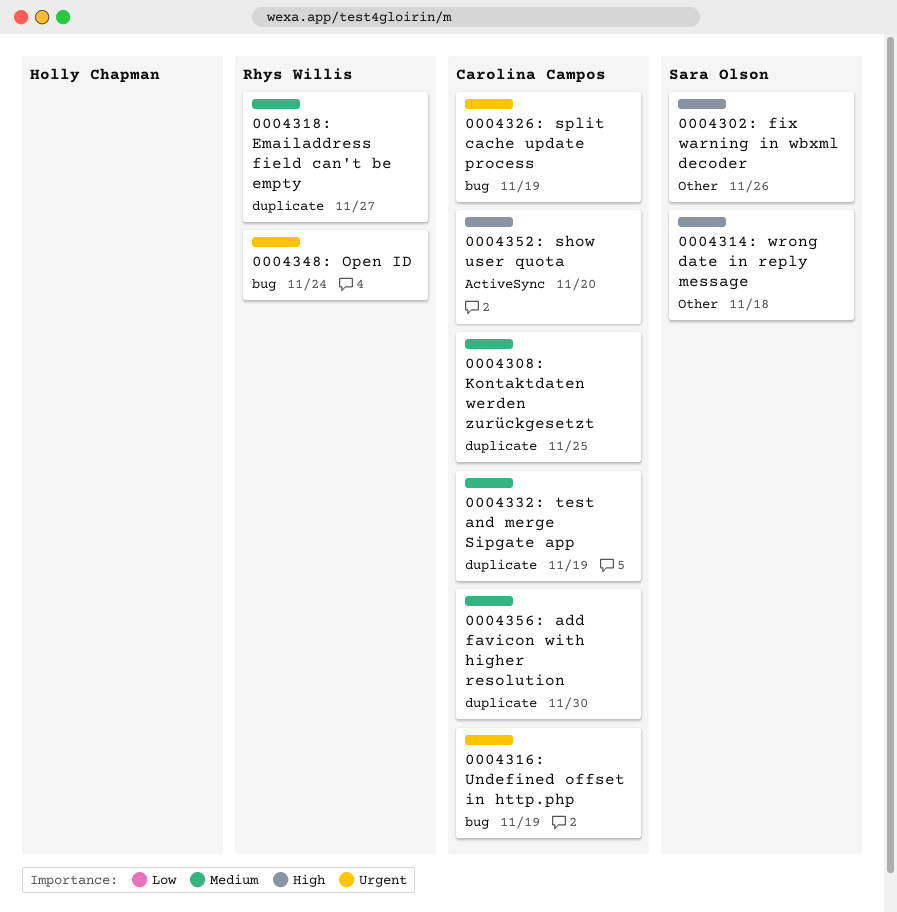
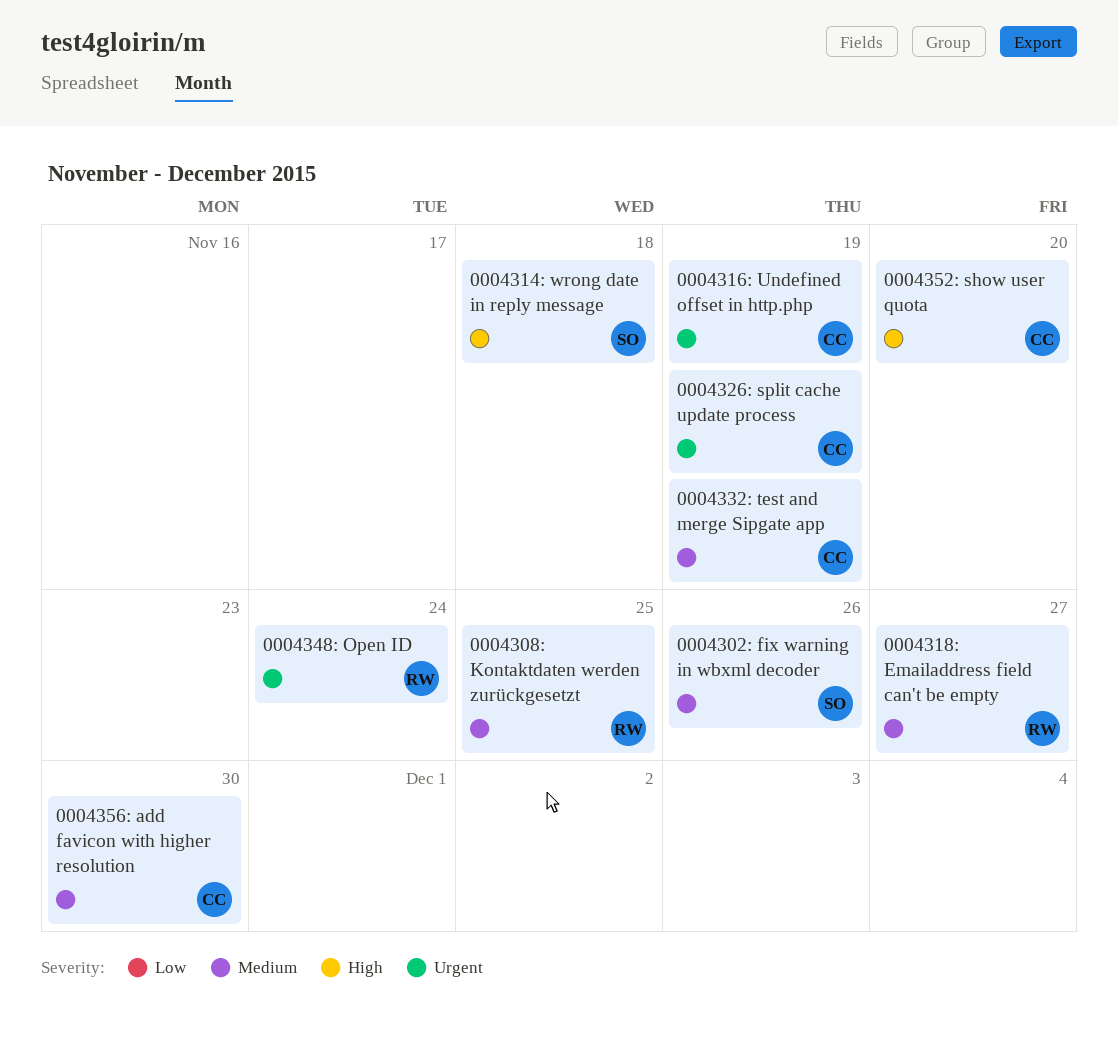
0004302: fix warning in wbxml decoder, priority: High -> Medium
0004308: Kontaktdaten werden zurückgesetzt, owner: Carolina Campos -> Rhys Willis

